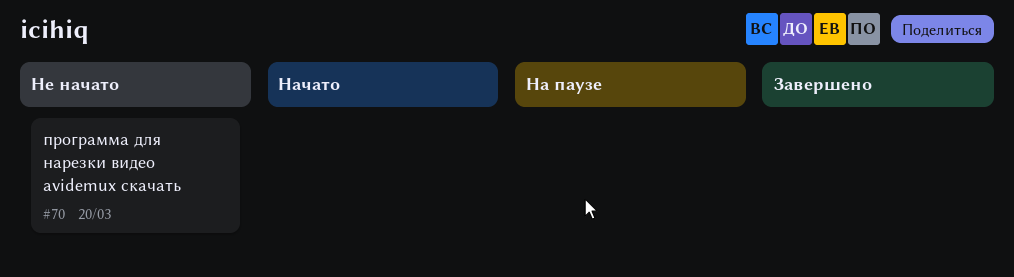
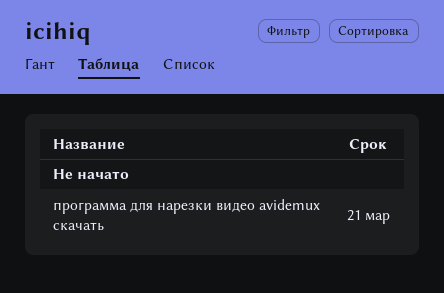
программа для нарезки видео avidemux скачать, due: Mar 20 -> Mar 21

